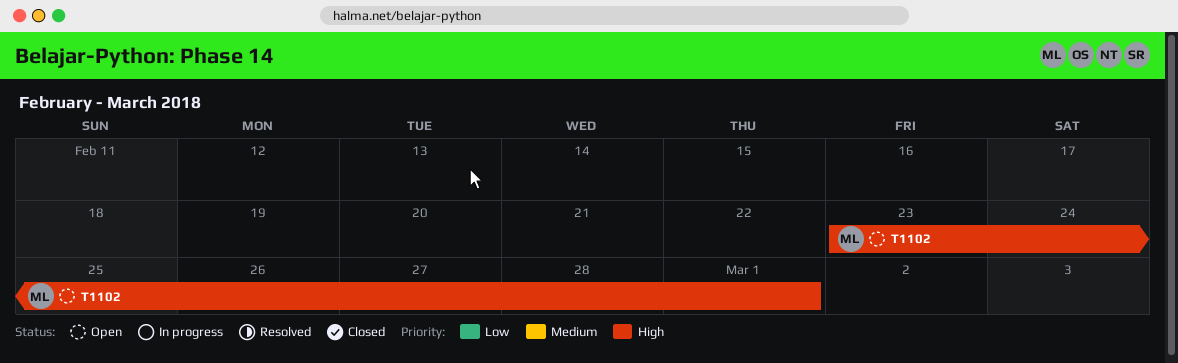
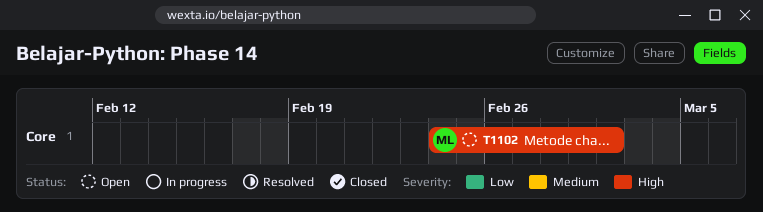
T1102, start: Feb 23 -> Feb 24
T1102, due: Mar 1 -> Mar 2

